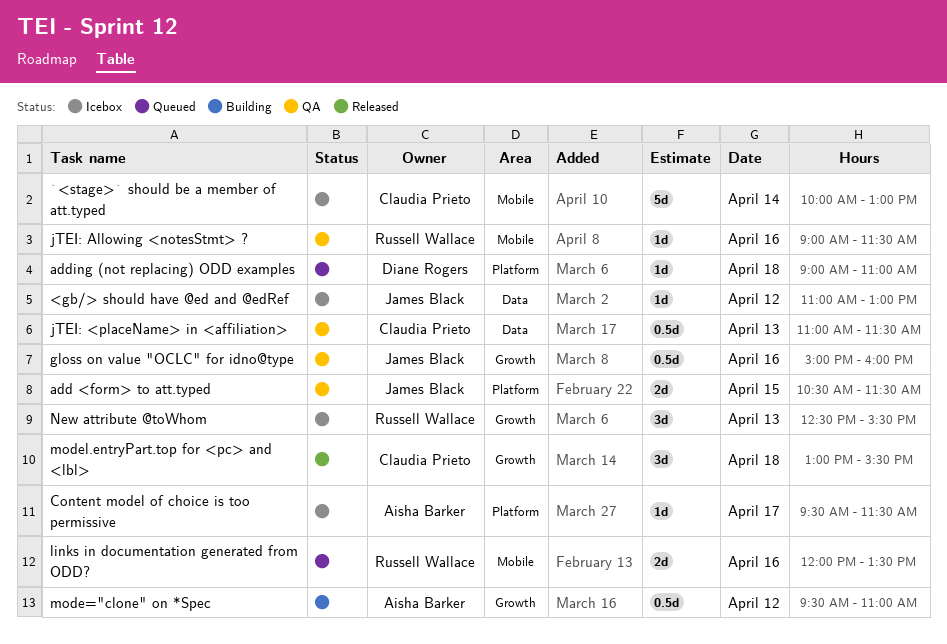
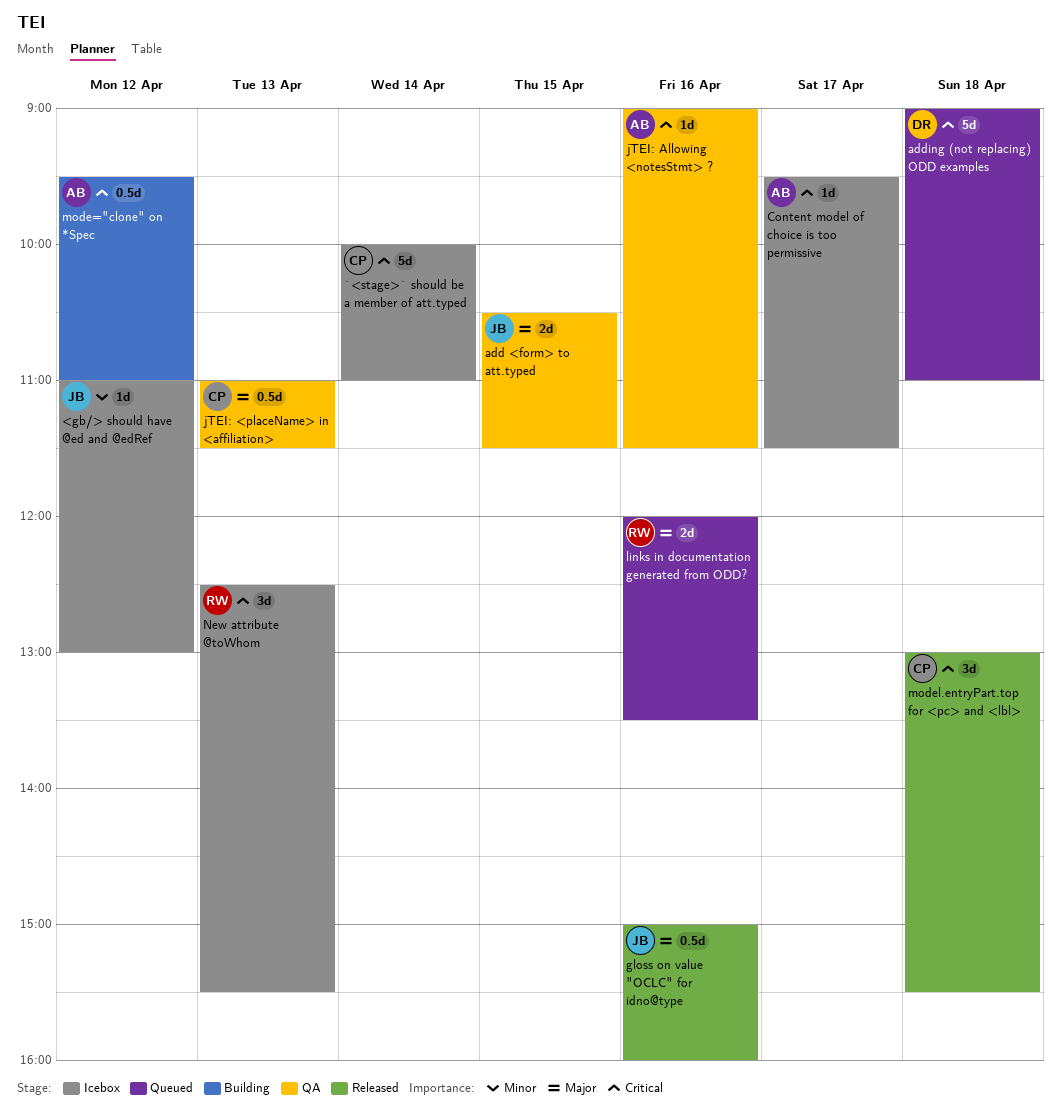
`<stage>` should be a member of att.typed, ends: 13:00 -> 11:00
adding (not replacing) ODD examples, estimate: 1d -> 5d
gloss on value "OCLC" for idno@type, status: QA -> Released
jTEI: Allowing <notesStmt> ?, owner: Russell Wallace -> Aisha Barker

